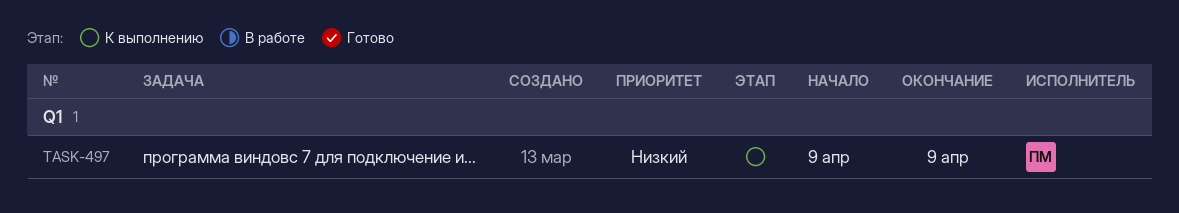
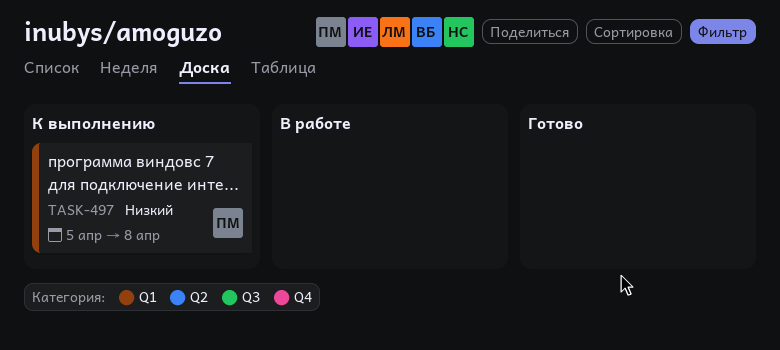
TASK-497, start: Apr 9 -> Apr 5
TASK-497, due: Apr 9 -> Apr 8

